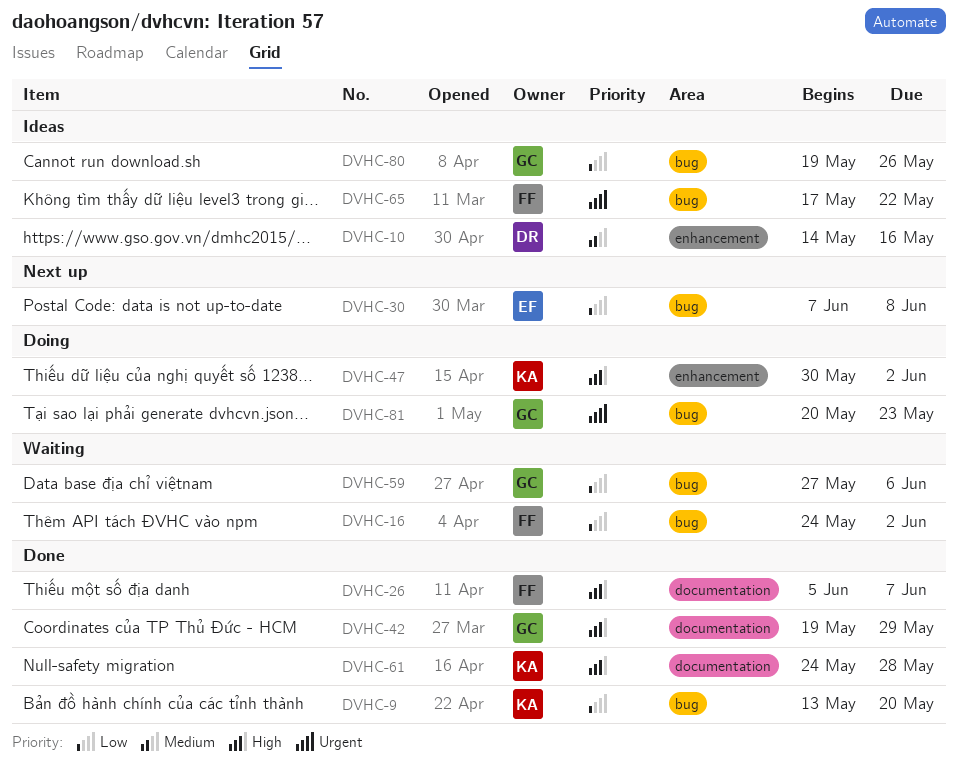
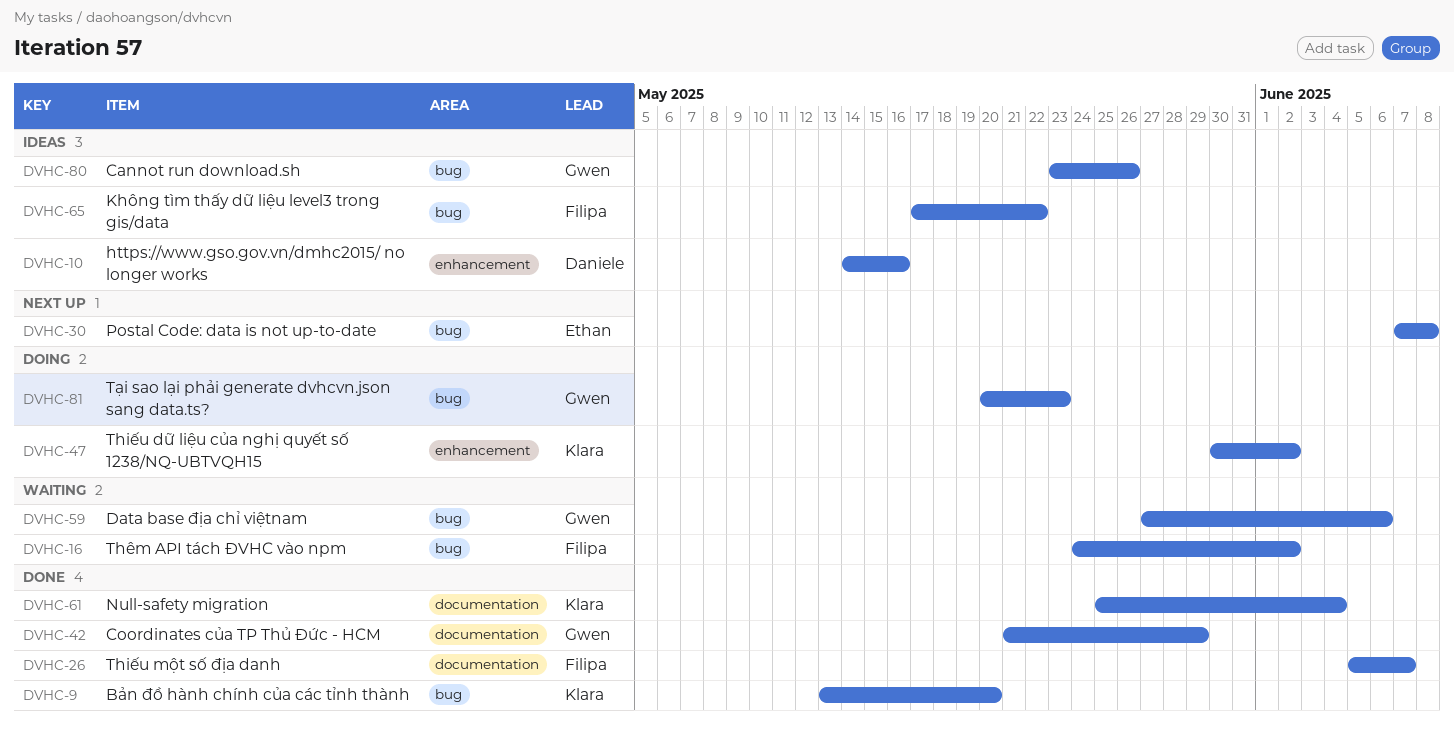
DVHC-42, start: May 19 -> May 21
DVHC-61, start: May 24 -> May 25
DVHC-61, due: May 28 -> Jun 4
DVHC-80, start: May 19 -> May 23

